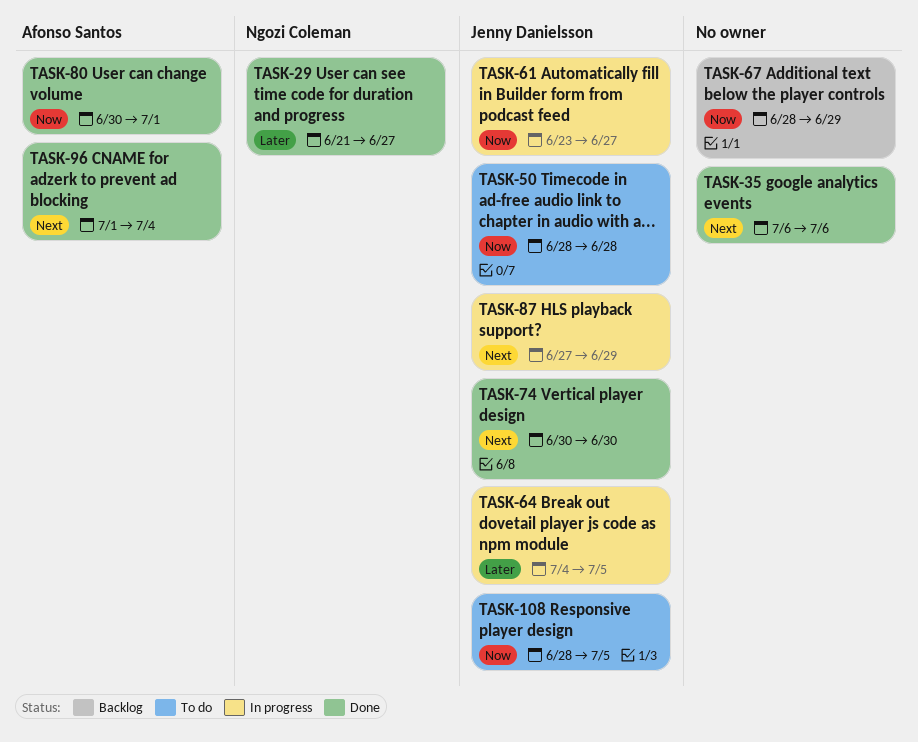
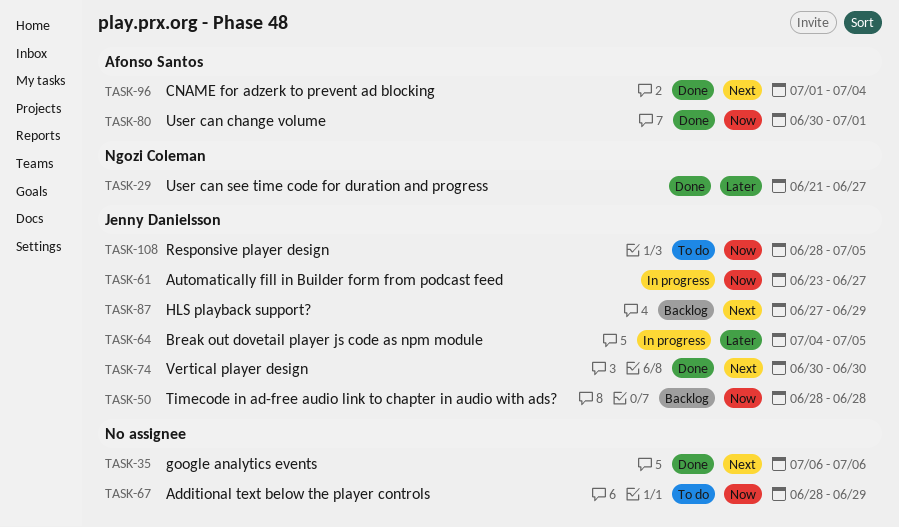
TASK-50, status: To do -> Backlog
TASK-67, status: Backlog -> To do
TASK-87, status: In progress -> Backlog

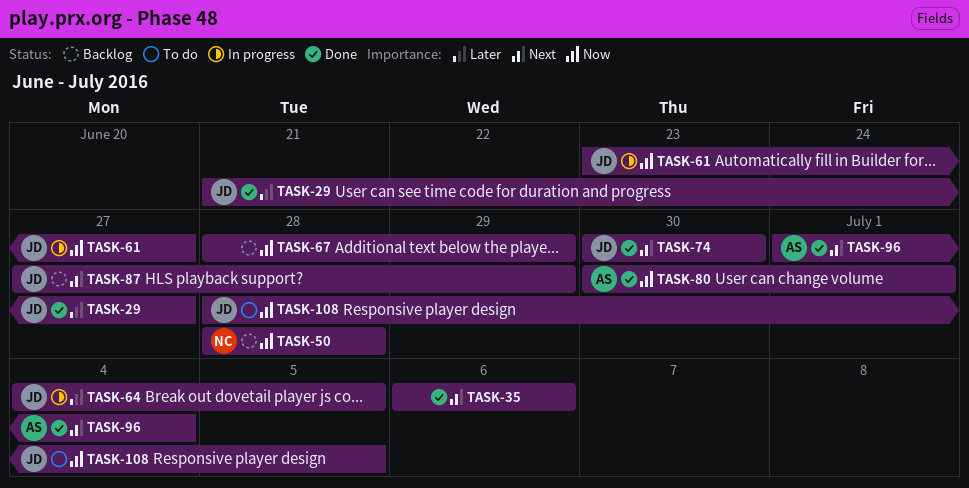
TASK-29, owner: Ngozi Coleman -> Jenny Danielsson
TASK-50, owner: Jenny Danielsson -> Ngozi Coleman
TASK-67, status: To do -> Backlog

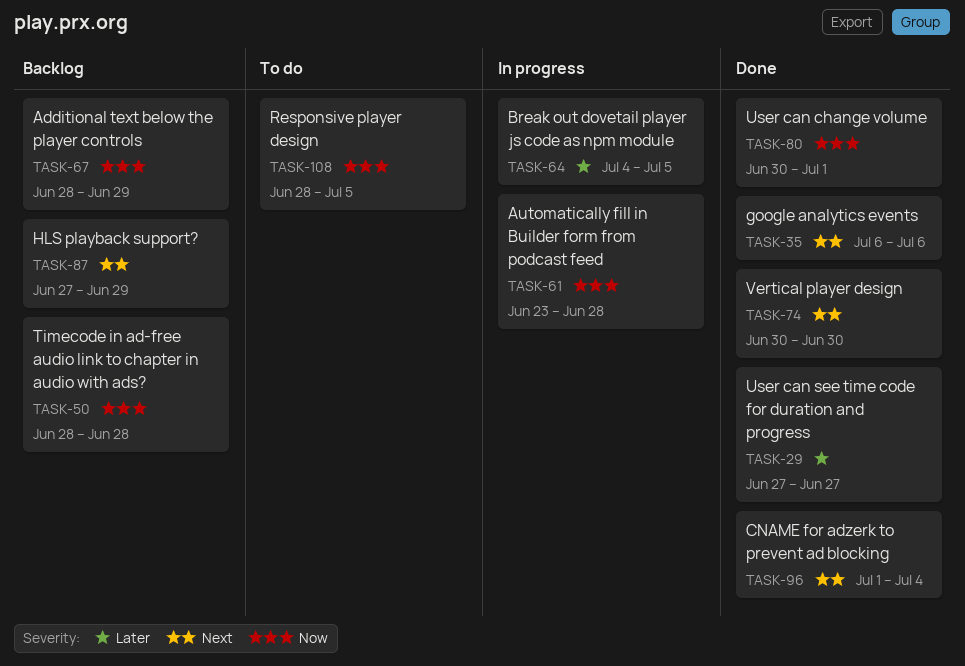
TASK-29, start: Jun 21 -> Jun 27
TASK-61, due: Jun 27 -> Jun 28

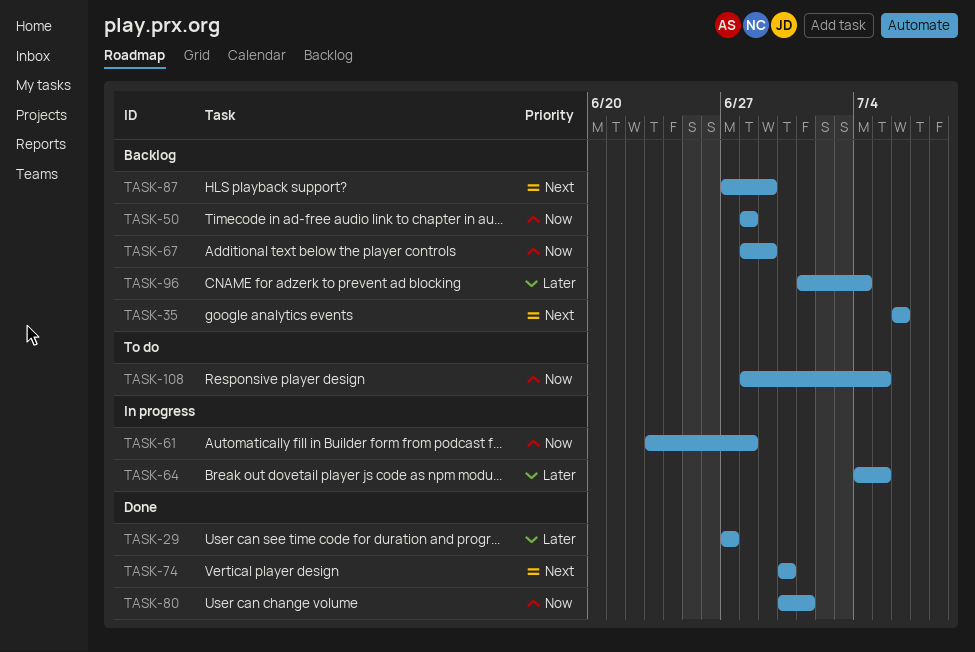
TASK-35, status: Done -> Backlog
TASK-96, status: Done -> Backlog
TASK-96, priority: Next -> Later

